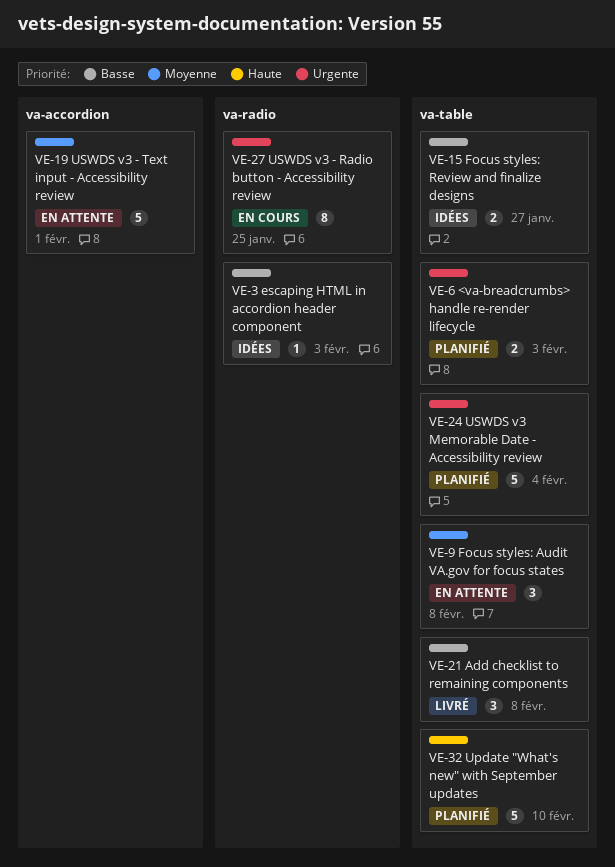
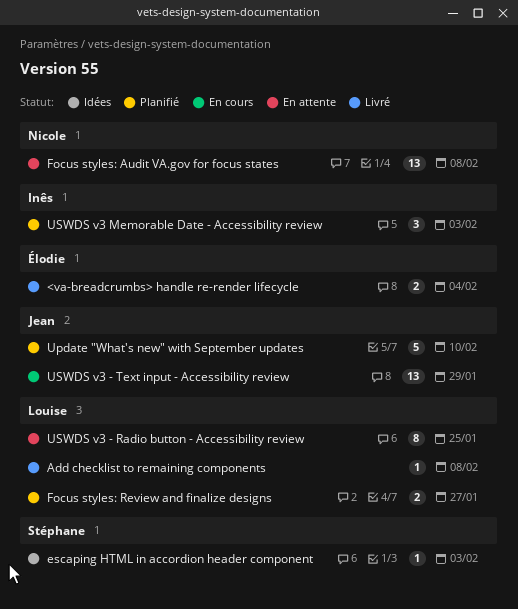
<va-breadcrumbs> handle re-render lifecycle, status: Planifié -> Livré
<va-breadcrumbs> handle re-render lifecycle, due: Feb 3 -> Feb 4
Add checklist to remaining components, estimate: 3 -> 1
Focus styles: Audit VA.gov for focus states, estimate: 3 -> 13
Focus styles: Review and finalize designs, status: Idées -> Planifié
USWDS v3 - Radio button - Accessibility review, status: En cours -> En attente
USWDS v3 - Text input - Accessibility review, status: En attente -> En cours
USWDS v3 - Text input - Accessibility review, estimate: 5 -> 13
USWDS v3 - Text input - Accessibility review, due: Feb 1 -> Jan 29
USWDS v3 Memorable Date - Accessibility review, estimate: 5 -> 3
USWDS v3 Memorable Date - Accessibility review, due: Feb 4 -> Feb 3

